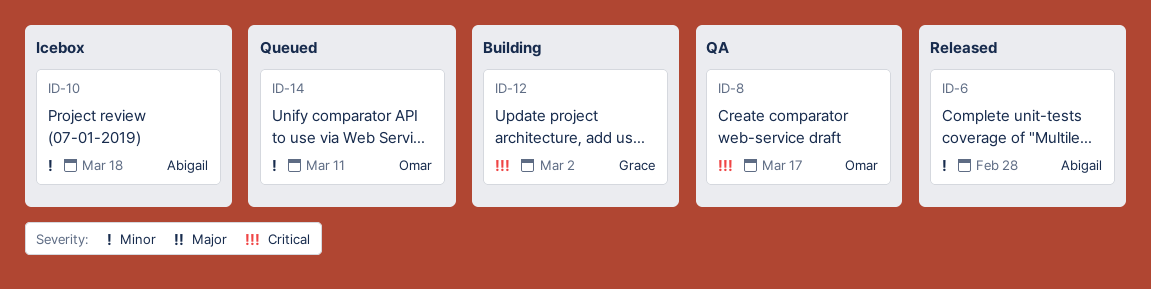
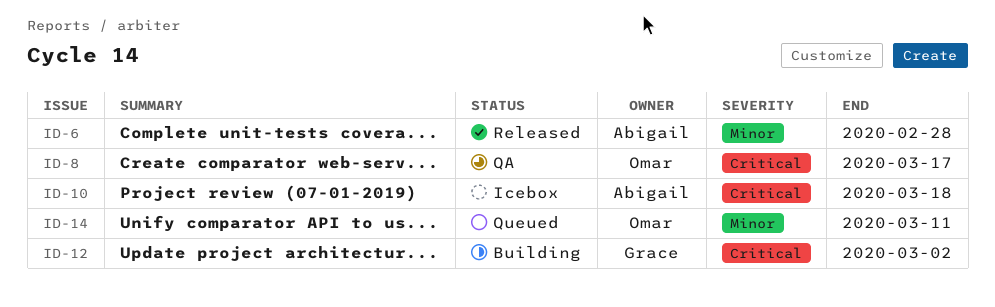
ID-10, priority: Minor -> Critical

